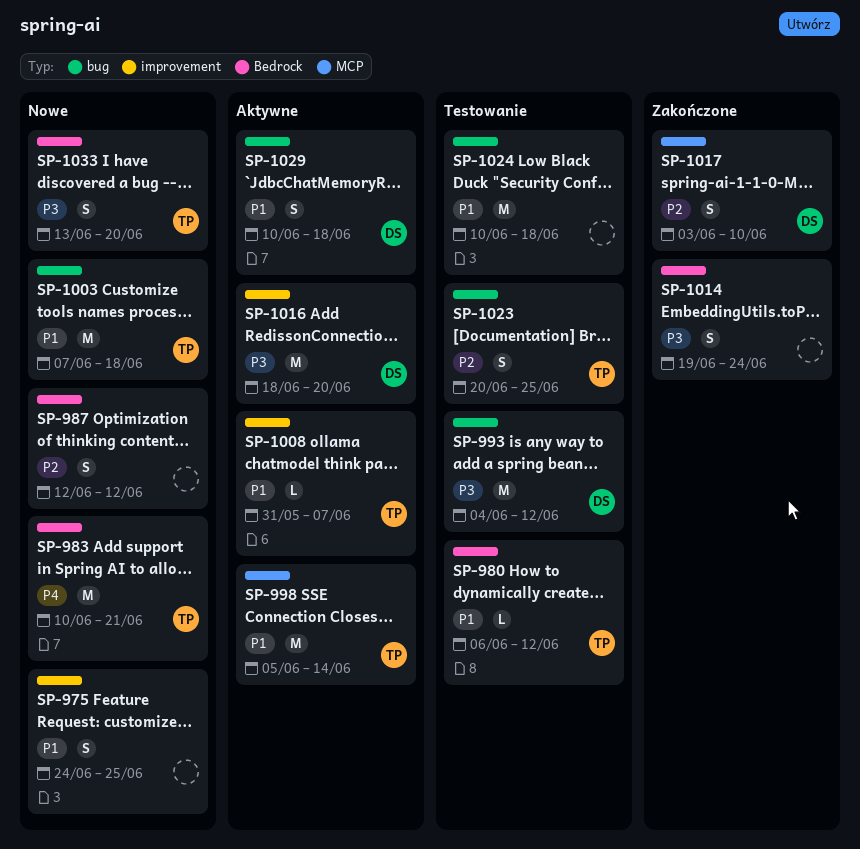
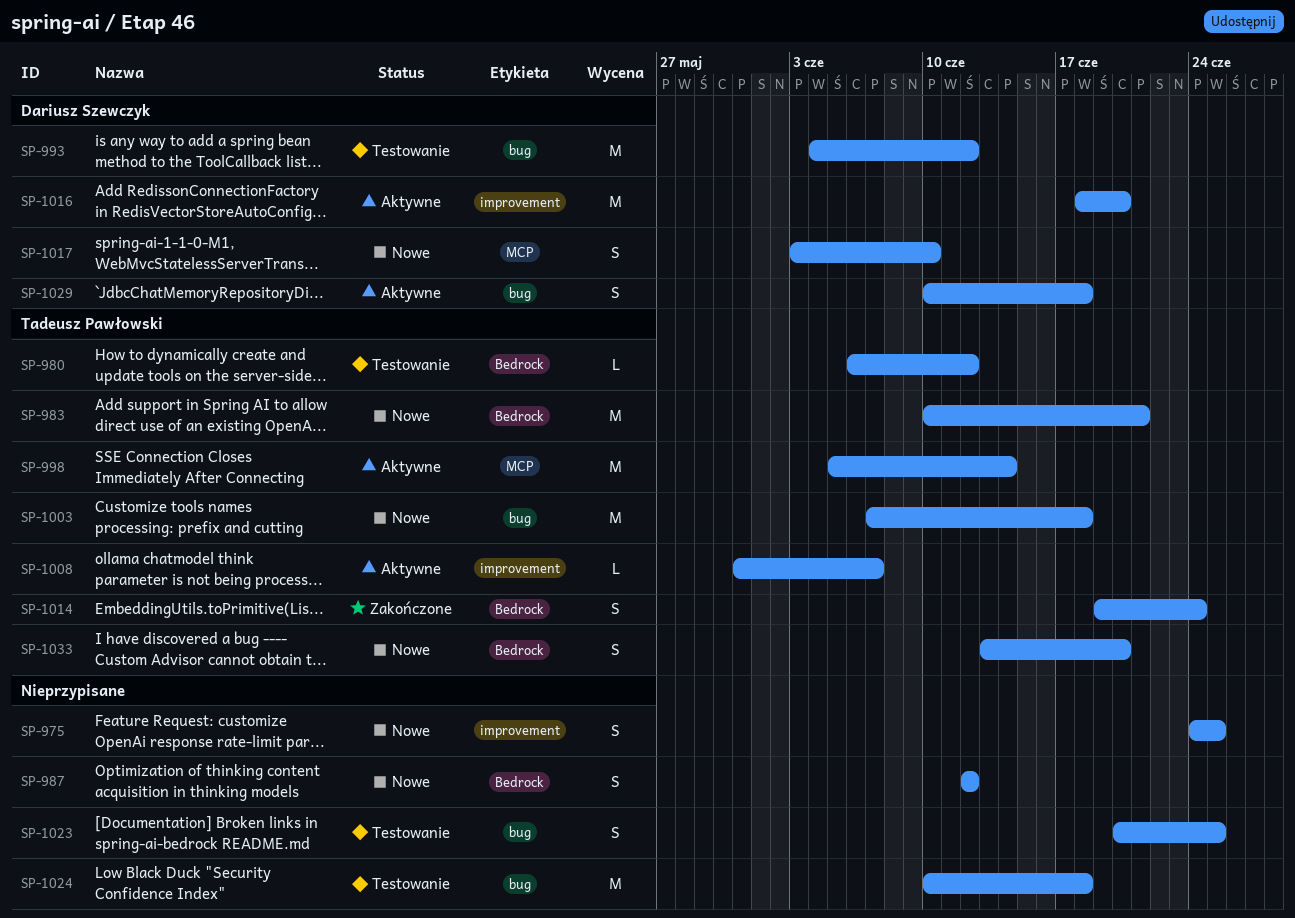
SP-1014, owner: none -> Tadeusz Pawłowski
SP-1017, status: Zakończone -> Nowe
SP-1023, owner: Tadeusz Pawłowski -> none

